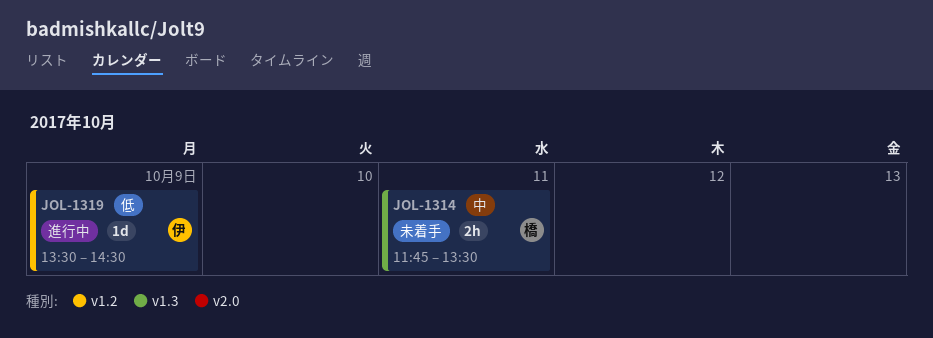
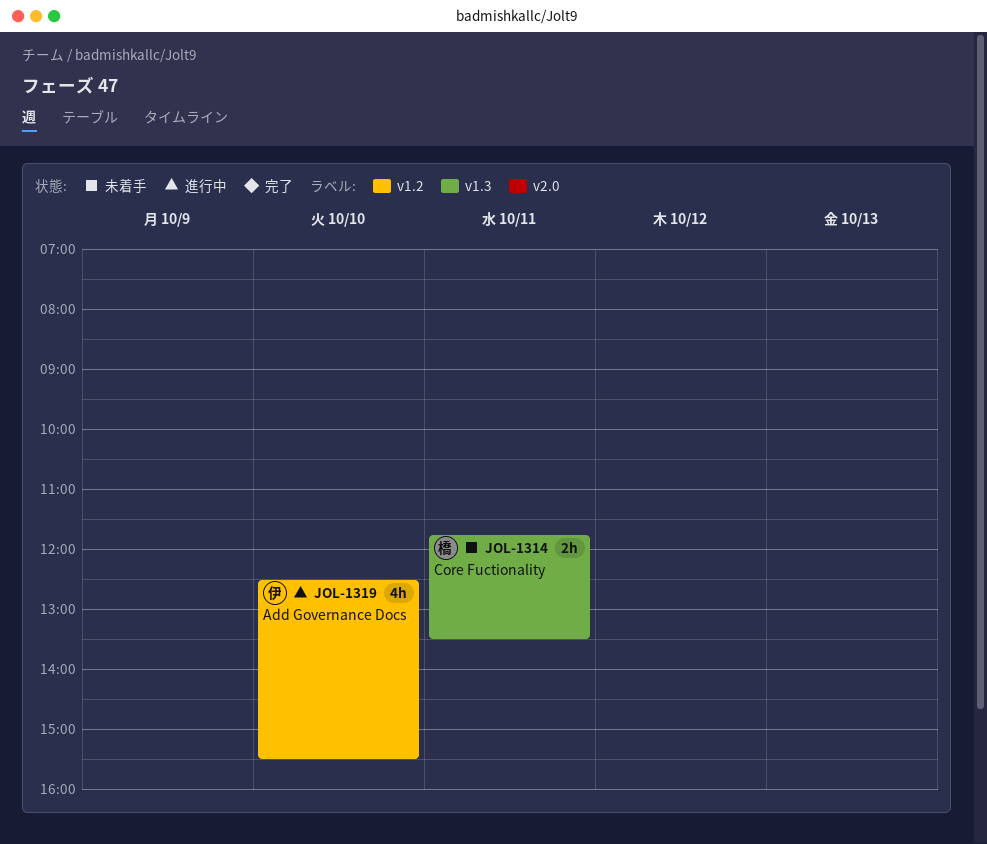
JOL-1319, estimate: 1d -> 4h
JOL-1319, day: Oct 9 -> Oct 10
JOL-1319, begins: 13:30 -> 12:30
JOL-1319, ends: 14:30 -> 15:30

